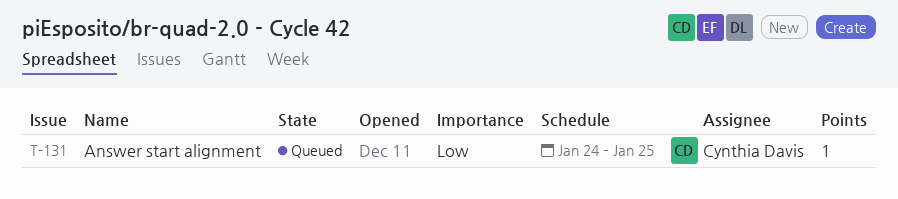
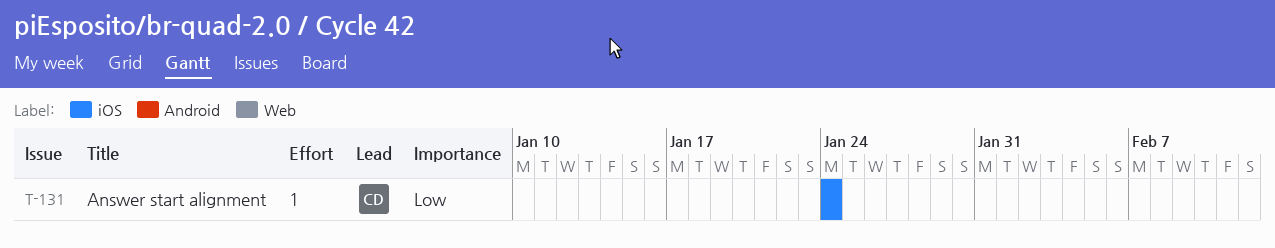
T-131, due: Jan 25 -> Jan 24

